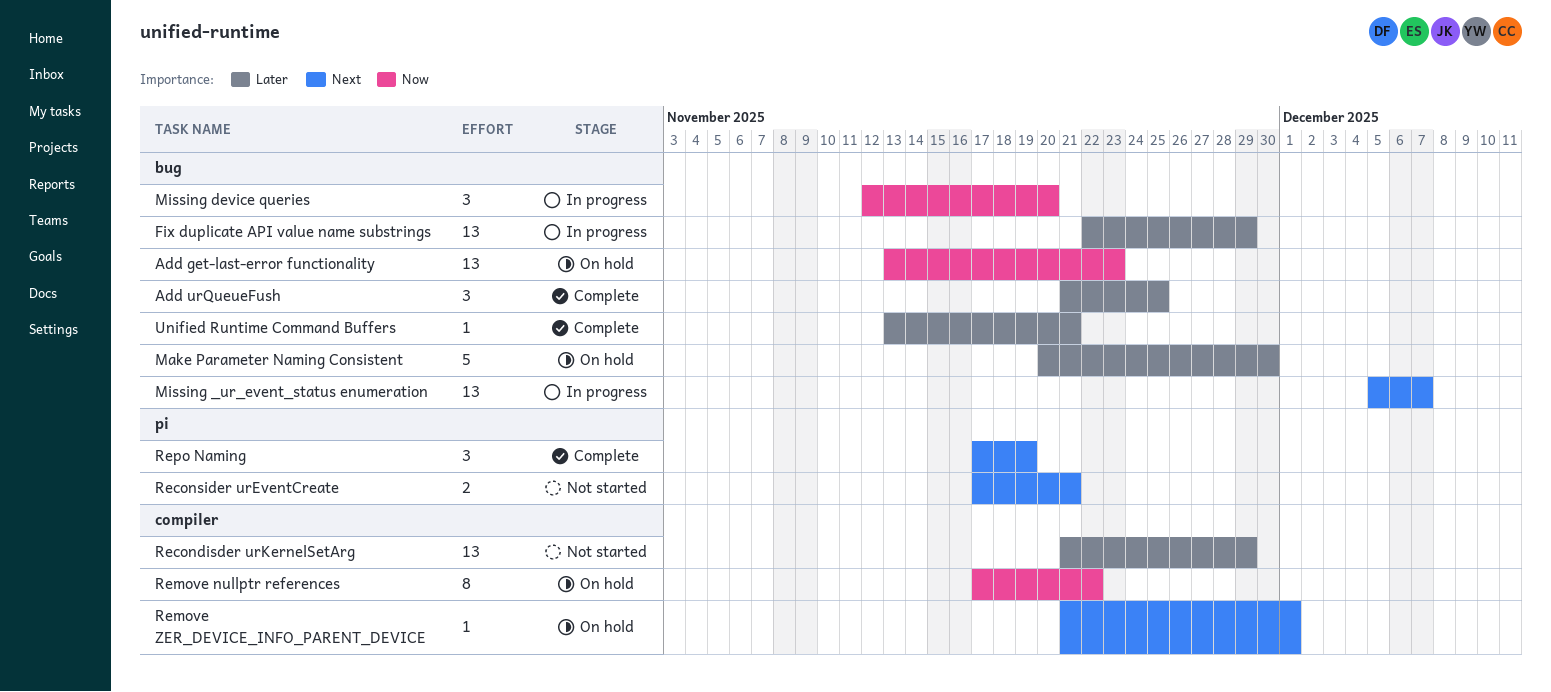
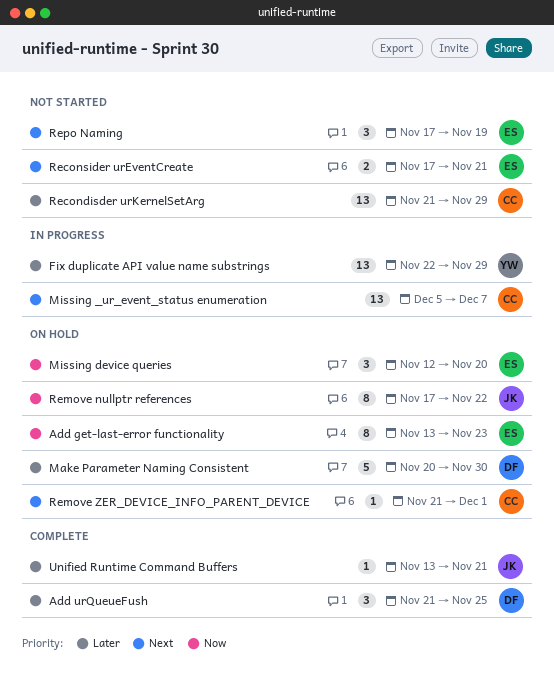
Add get-last-error functionality, estimate: 13 -> 8
Missing device queries, status: In progress -> On hold
Repo Naming, status: Complete -> Not started

